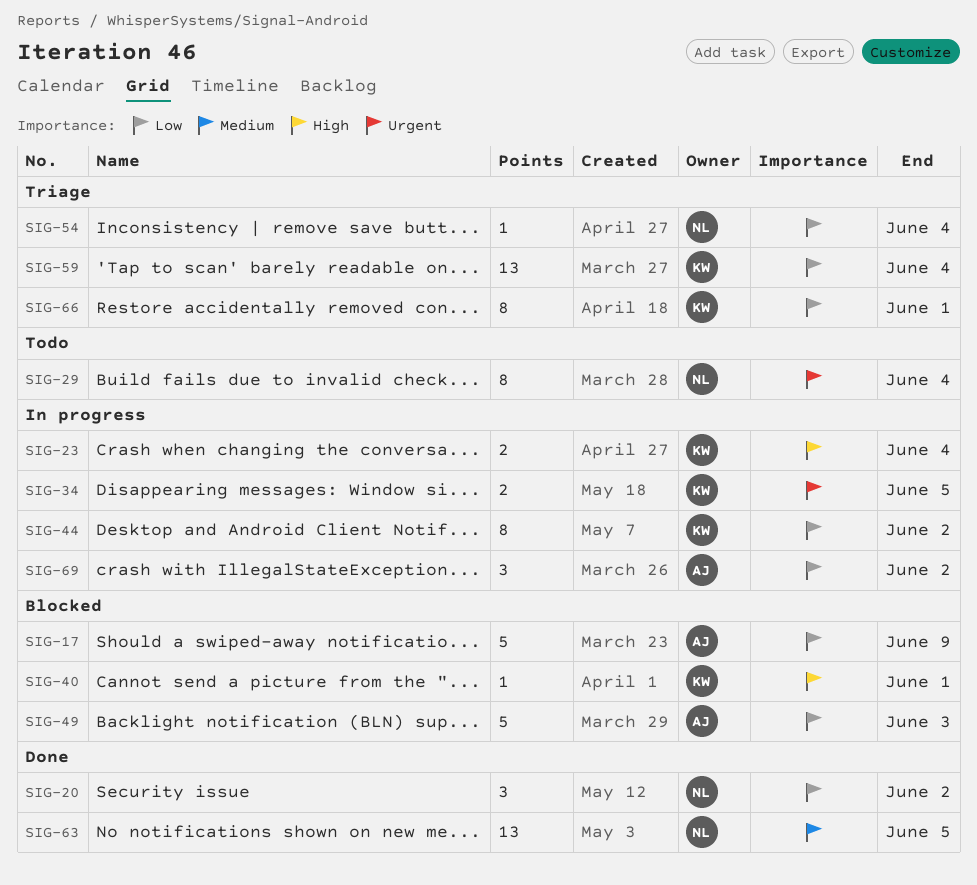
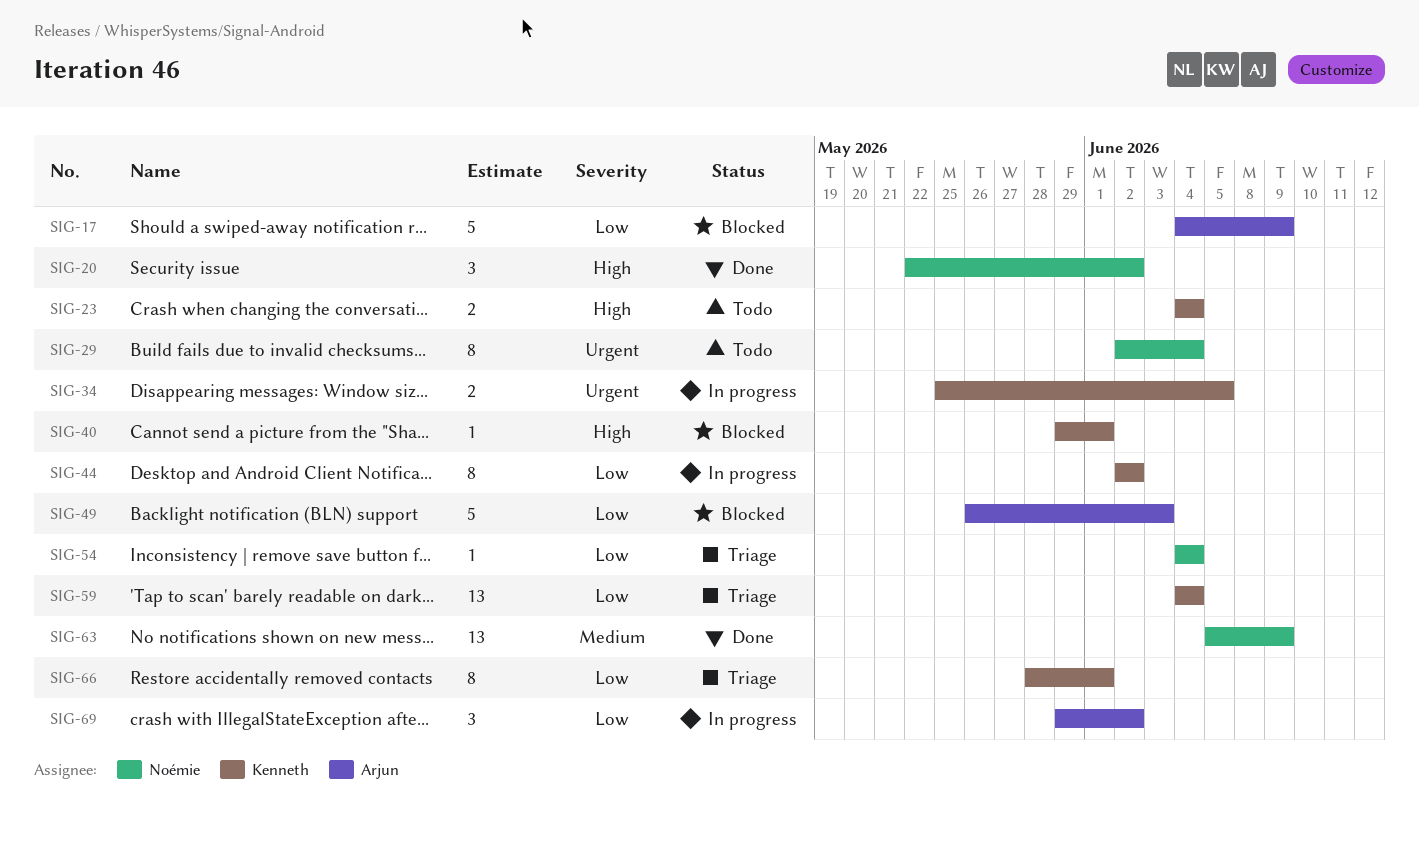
SIG-20, priority: Low -> High
SIG-23, status: In progress -> Todo
SIG-63, due: Jun 5 -> Jun 9

